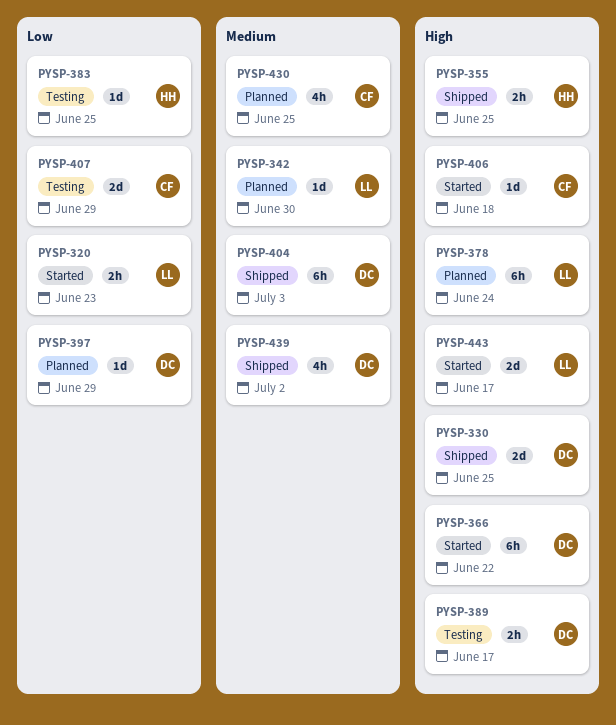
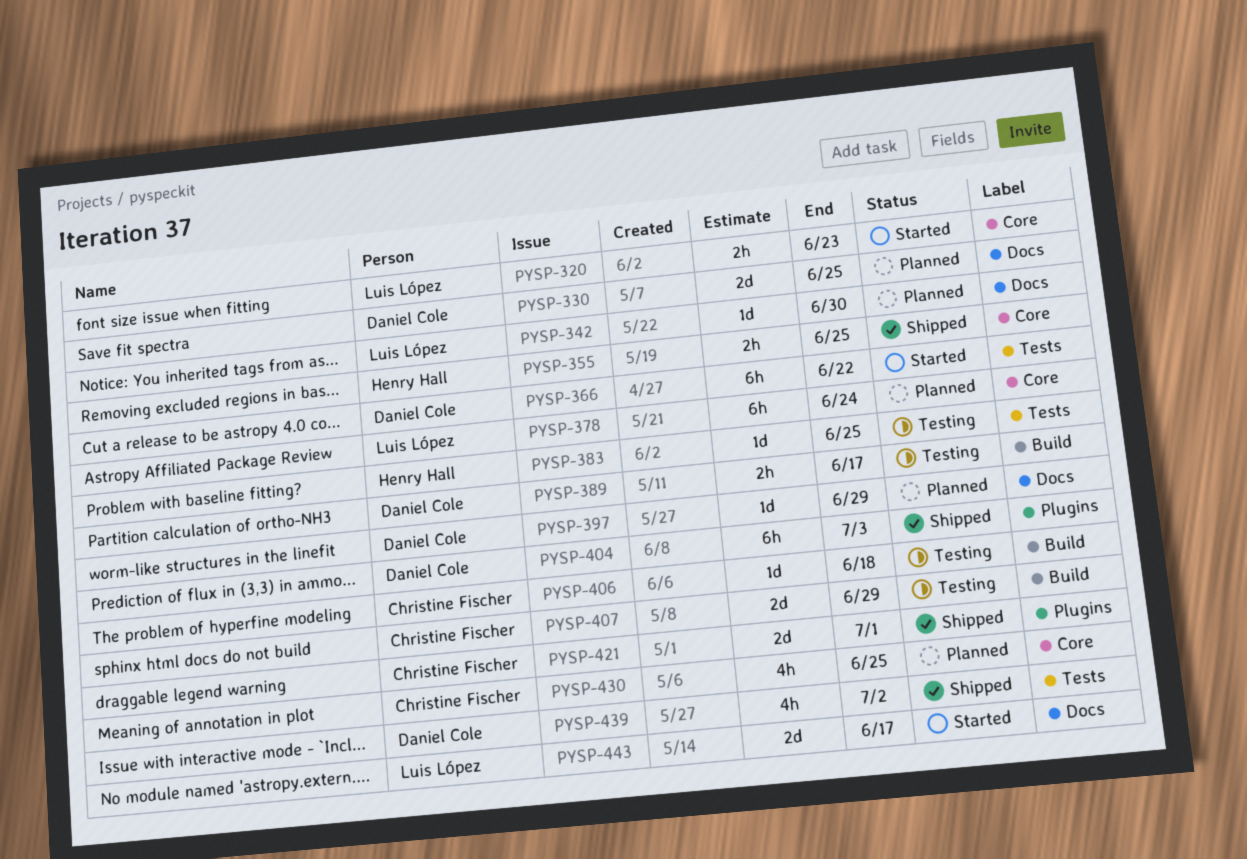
PYSP-330, status: Shipped -> Planned
PYSP-406, status: Started -> Testing
PYSP-421: none -> present

